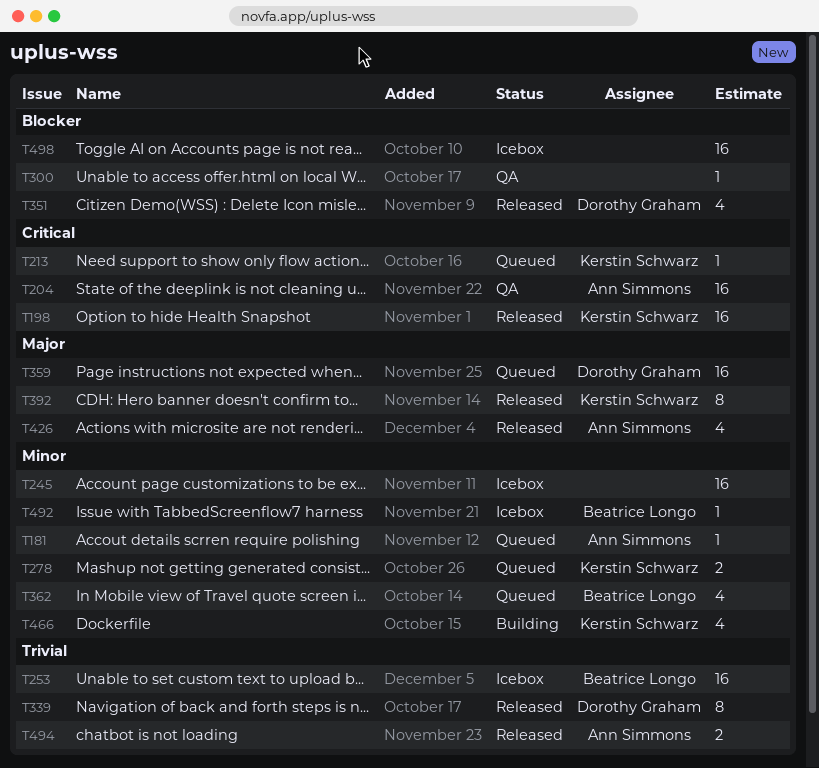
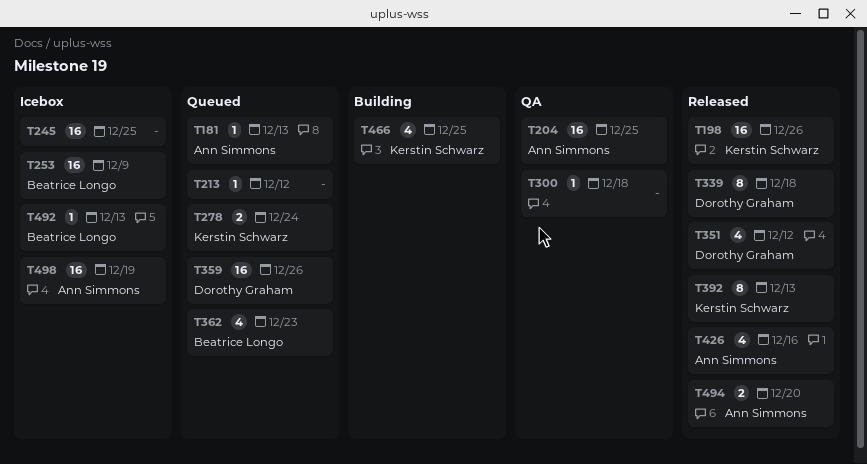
T213, owner: Kerstin Schwarz -> none
T498, owner: none -> Ann Simmons

